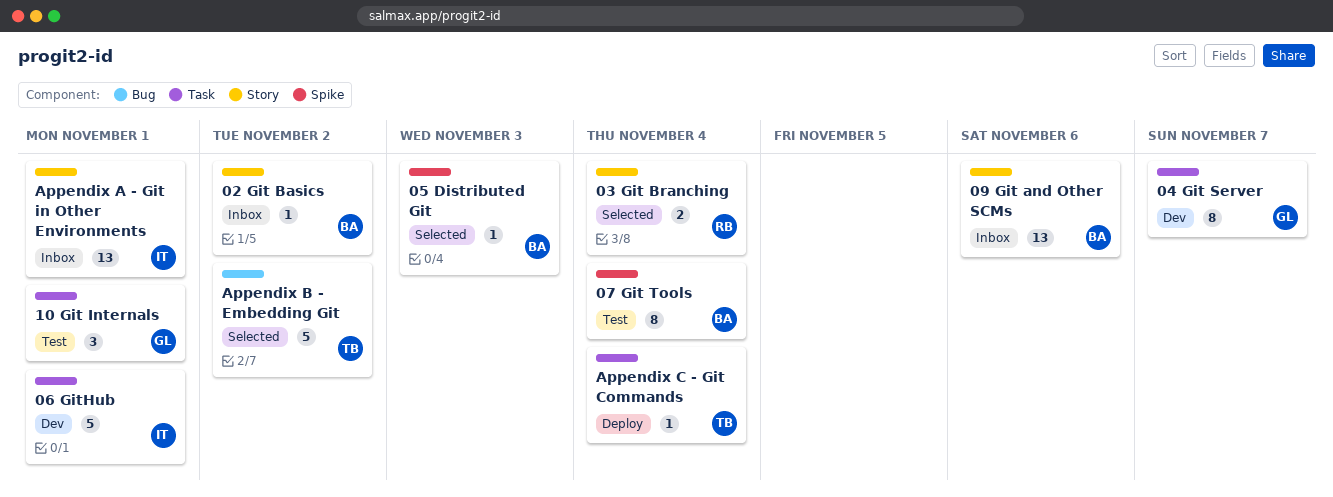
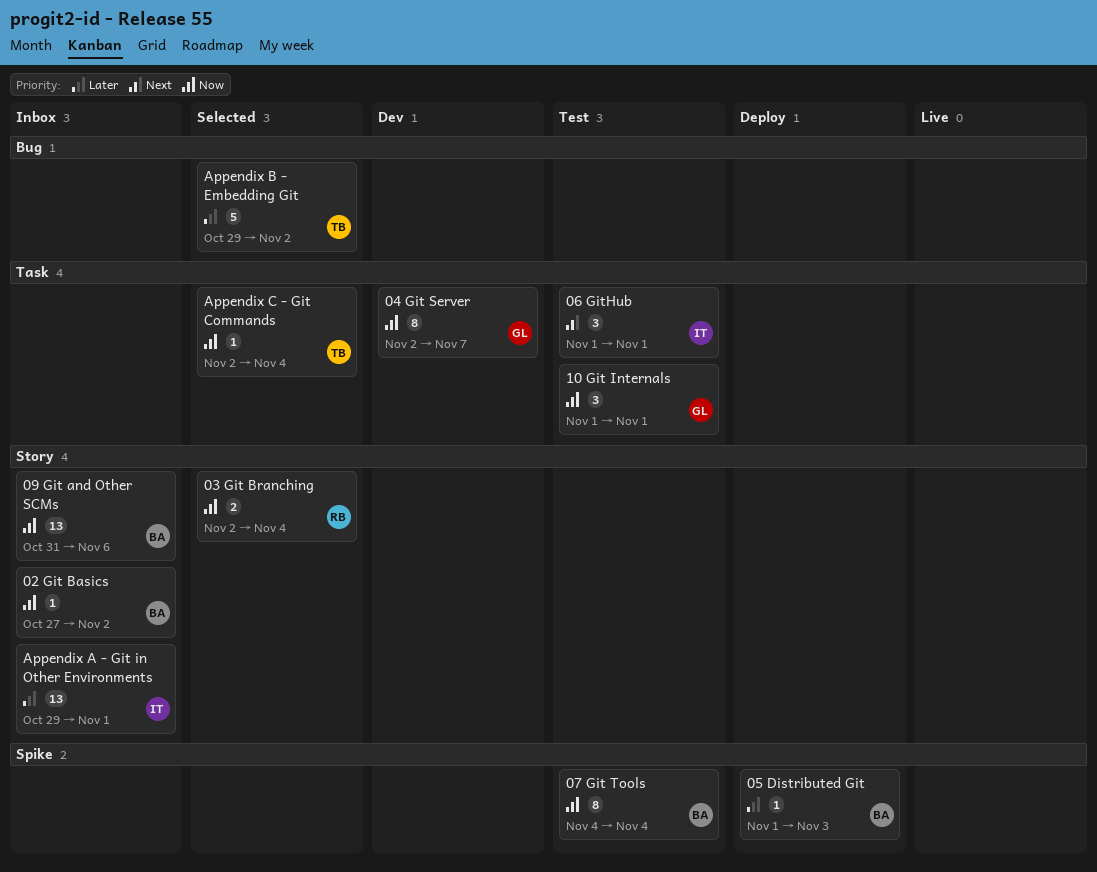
05 Distributed Git, status: Selected -> Deploy
06 GitHub, status: Dev -> Test
06 GitHub, estimate: 5 -> 3
Appendix C - Git Commands, status: Deploy -> Selected

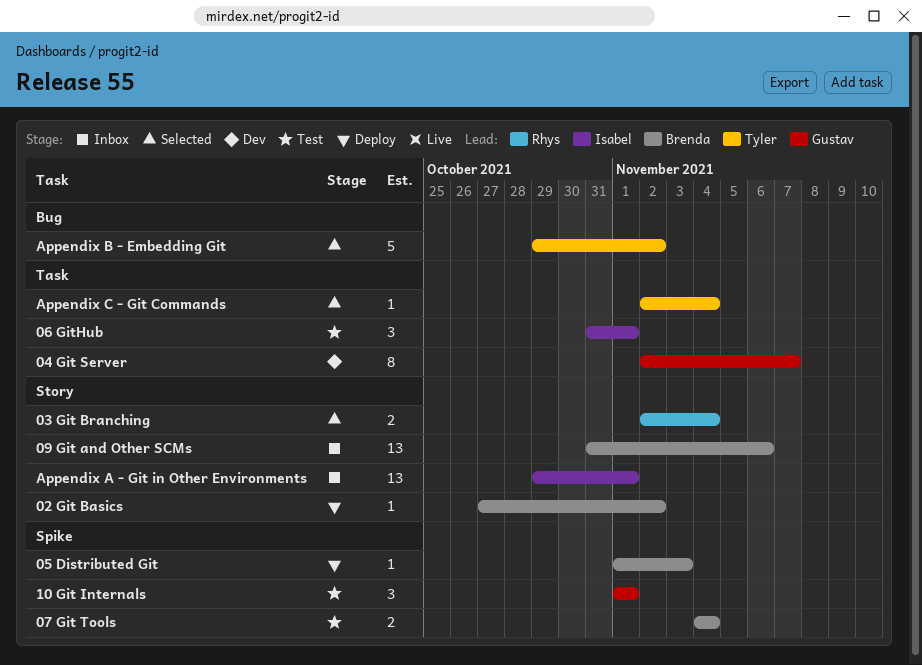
02 Git Basics, status: Inbox -> Deploy
06 GitHub, start: Nov 1 -> Oct 31
07 Git Tools, estimate: 8 -> 2
10 Git Internals, label: Task -> Spike

